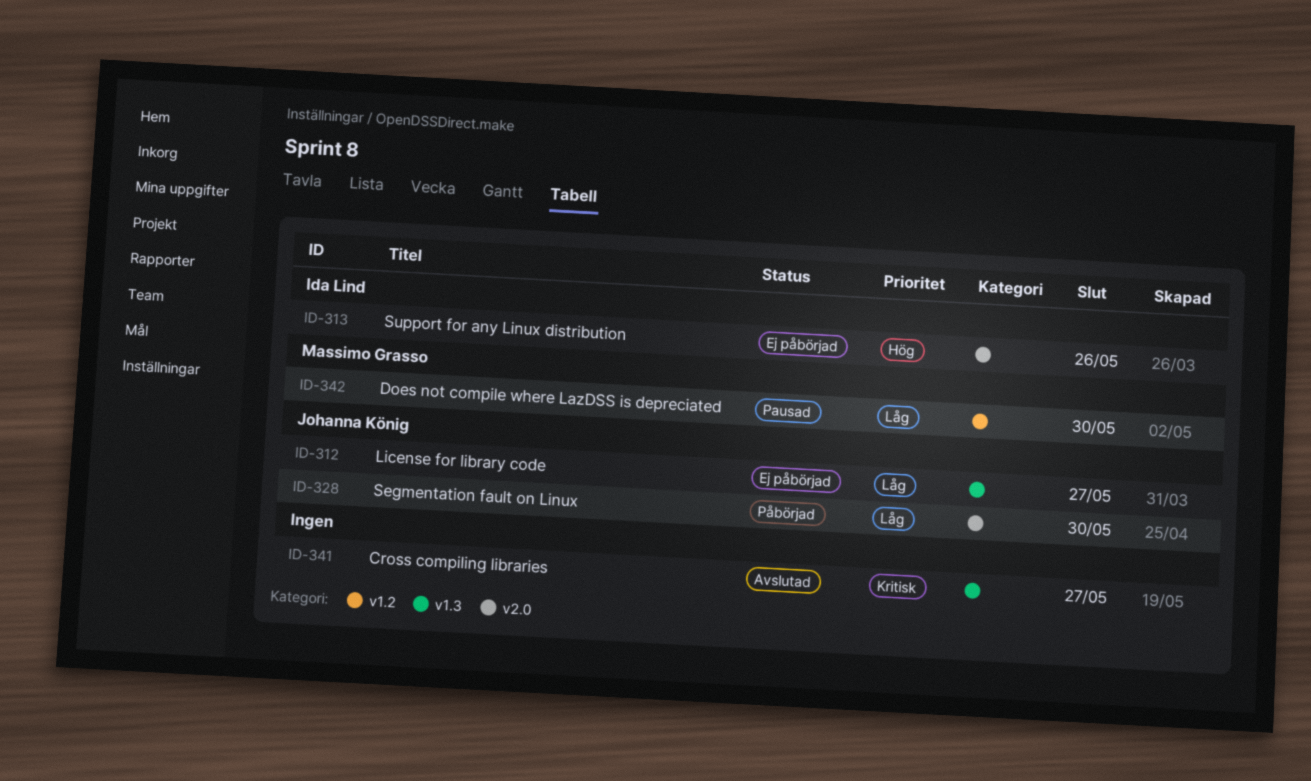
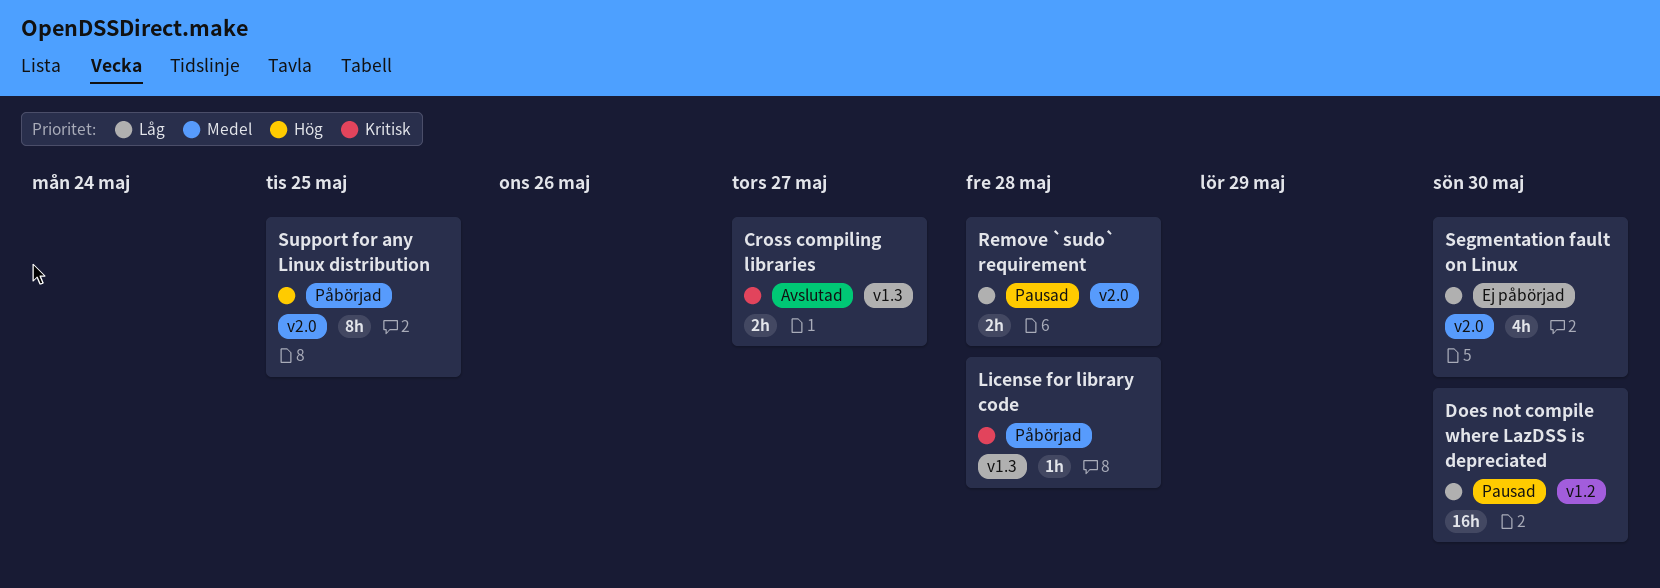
License for library code, status: Ej påbörjad -> Påbörjad
License for library code, priority: Låg -> Kritisk
License for library code, due: May 27 -> May 28
Remove `sudo` requirement: none -> present
Segmentation fault on Linux, status: Påbörjad -> Ej påbörjad
Support for any Linux distribution, status: Ej påbörjad -> Påbörjad
Support for any Linux distribution, due: May 26 -> May 25

